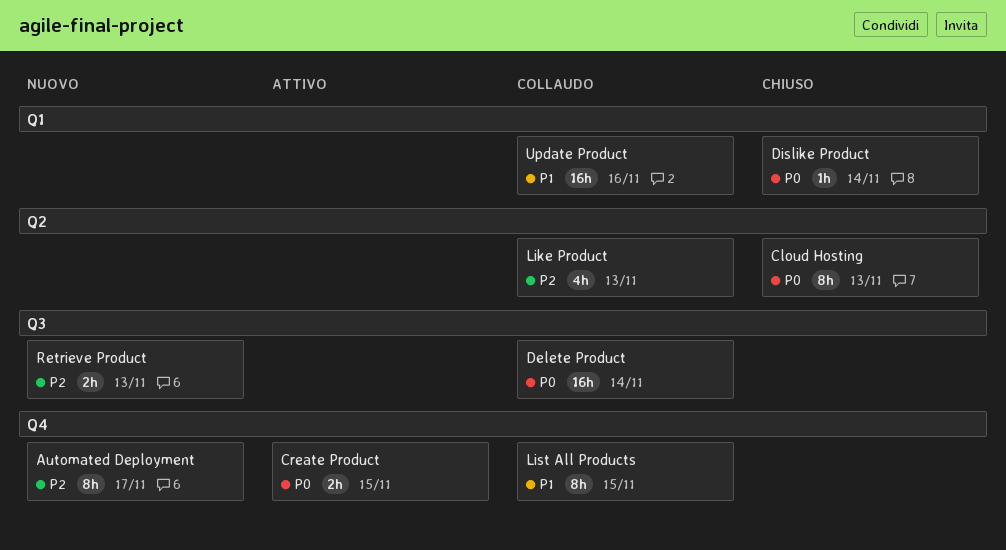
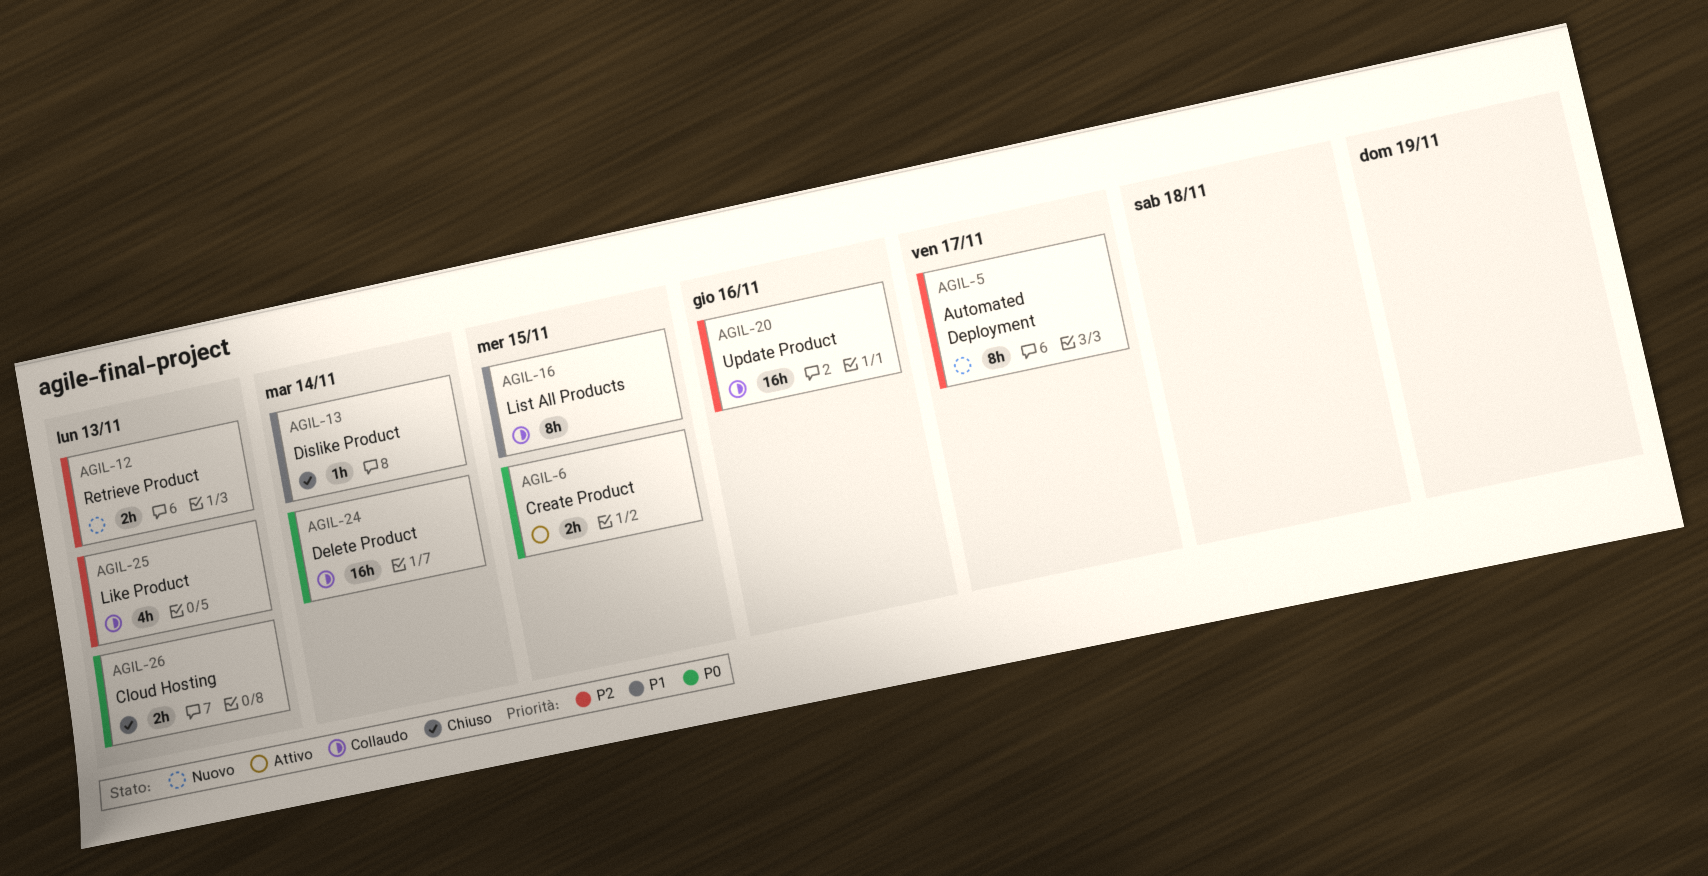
Cloud Hosting, estimate: 8h -> 2h
Dislike Product, priority: P0 -> P1
Update Product, priority: P1 -> P2

